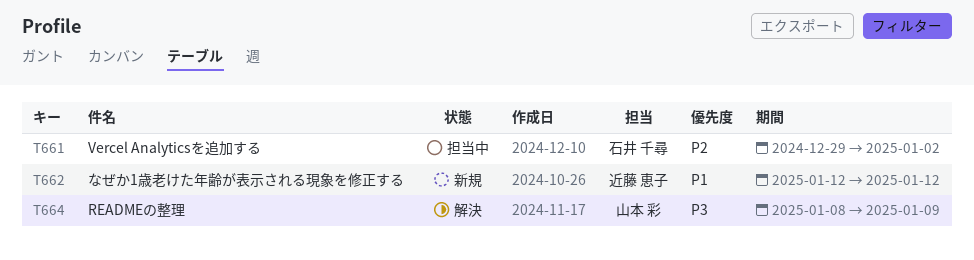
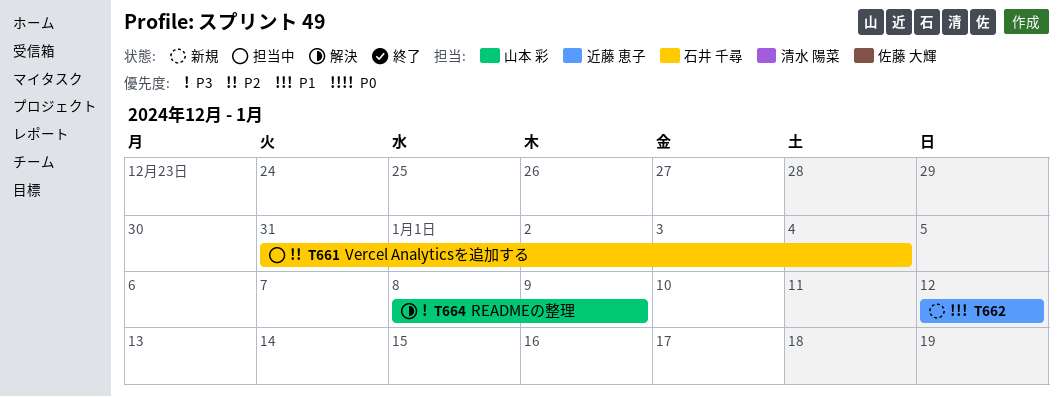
T661, start: Dec 29 -> Dec 31
T661, due: Jan 2 -> Jan 4

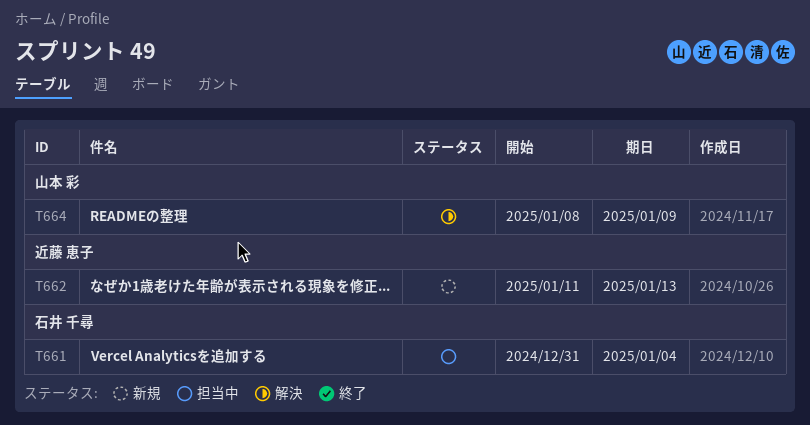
T662, start: Jan 12 -> Jan 11
T662, due: Jan 12 -> Jan 13

